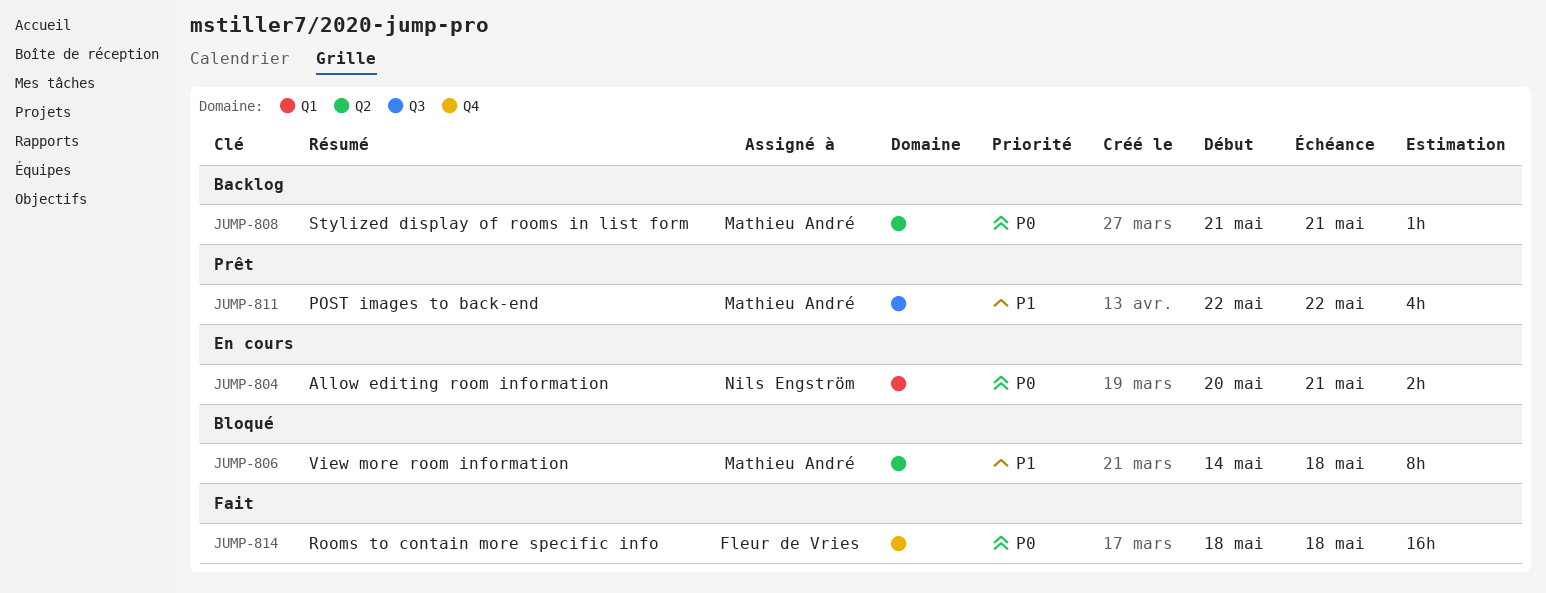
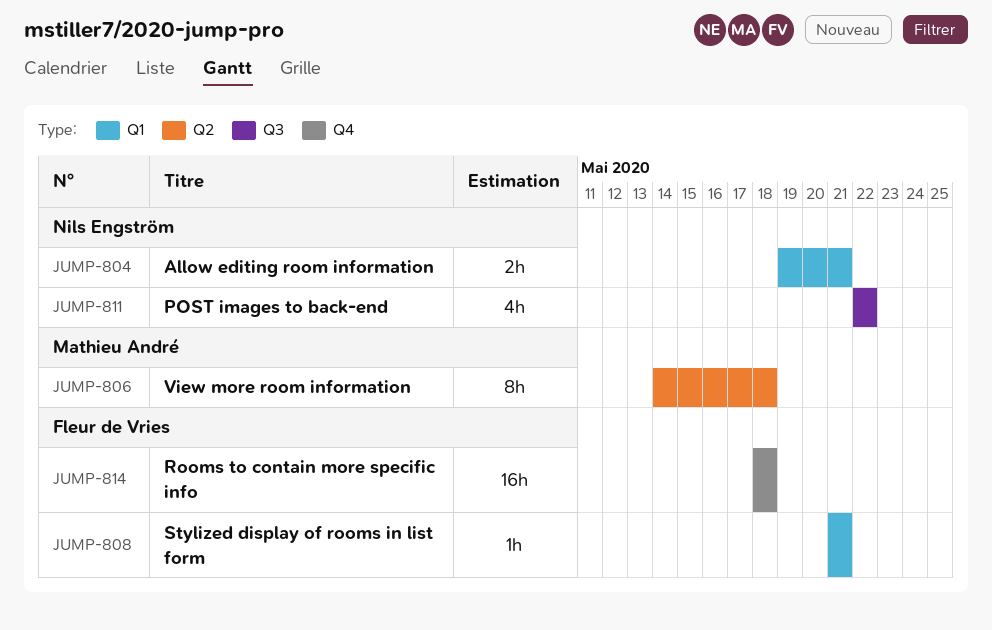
JUMP-804, start: May 20 -> May 19
JUMP-808, owner: Mathieu André -> Fleur de Vries
JUMP-808, label: Q2 -> Q1
JUMP-811, owner: Mathieu André -> Nils Engström

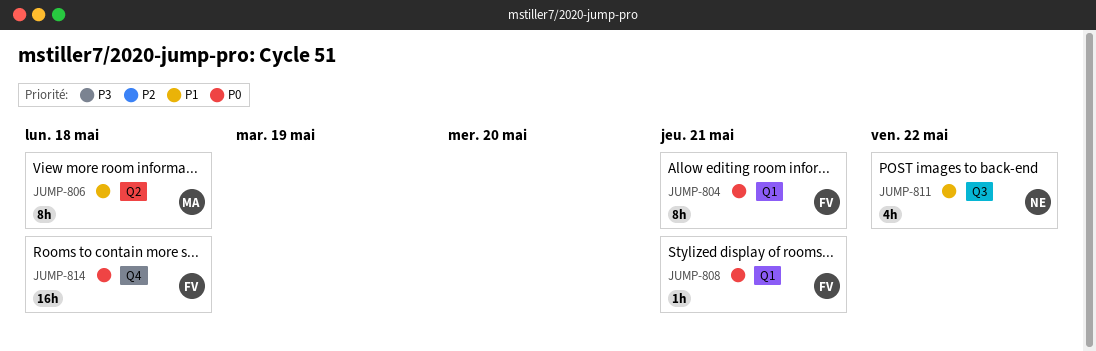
JUMP-804, owner: Nils Engström -> Fleur de Vries
JUMP-804, estimate: 2h -> 8h

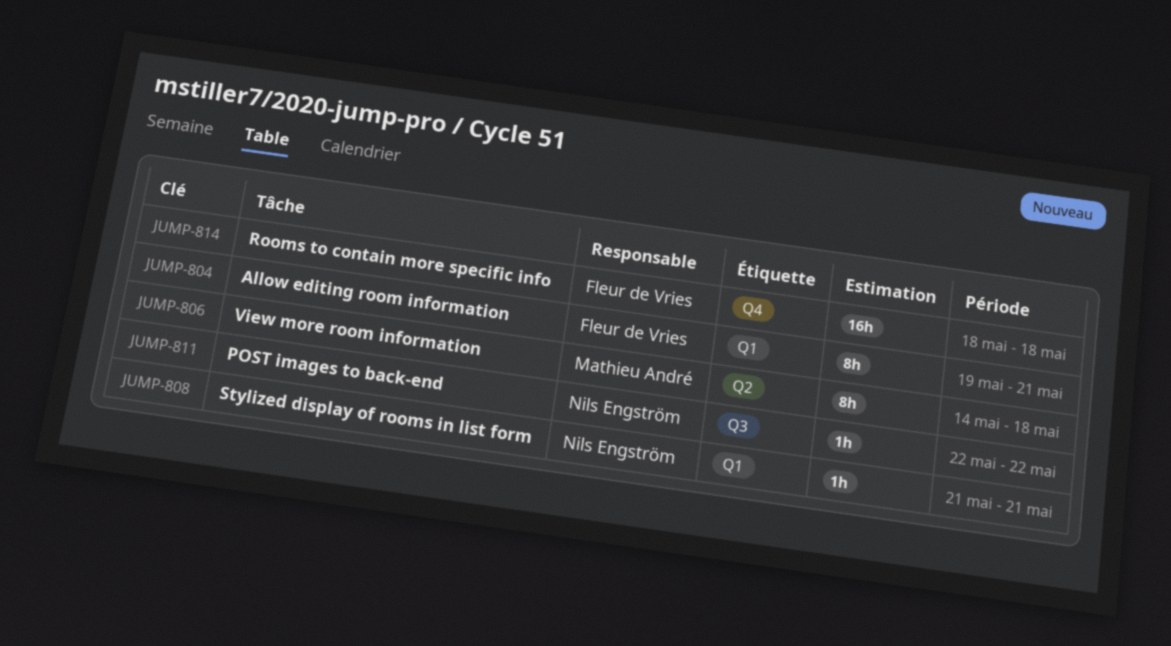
JUMP-808, owner: Fleur de Vries -> Nils Engström
JUMP-811, estimate: 4h -> 1h

